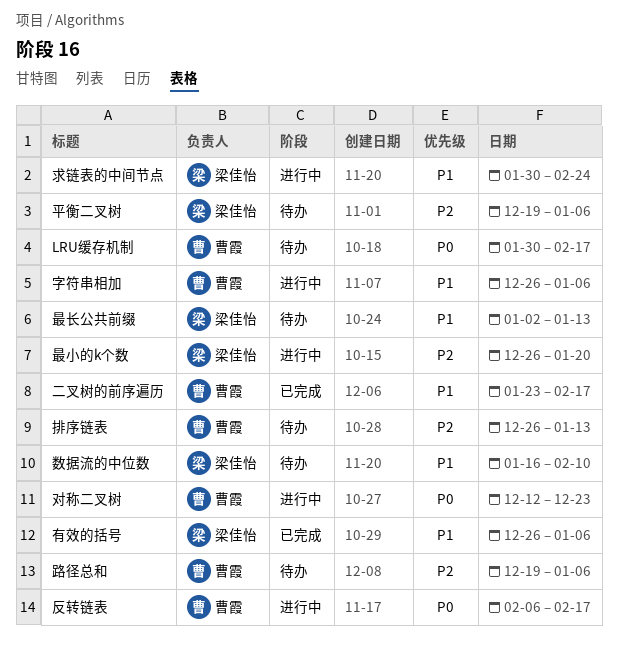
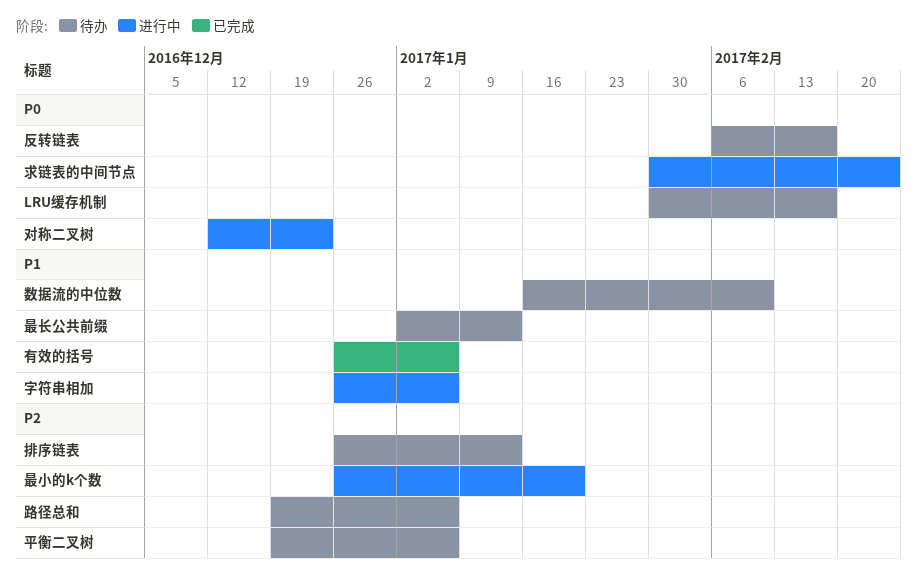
二叉树的前序遍历: present -> none
反转链表, status: 进行中 -> 待办
求链表的中间节点, priority: P1 -> P0

